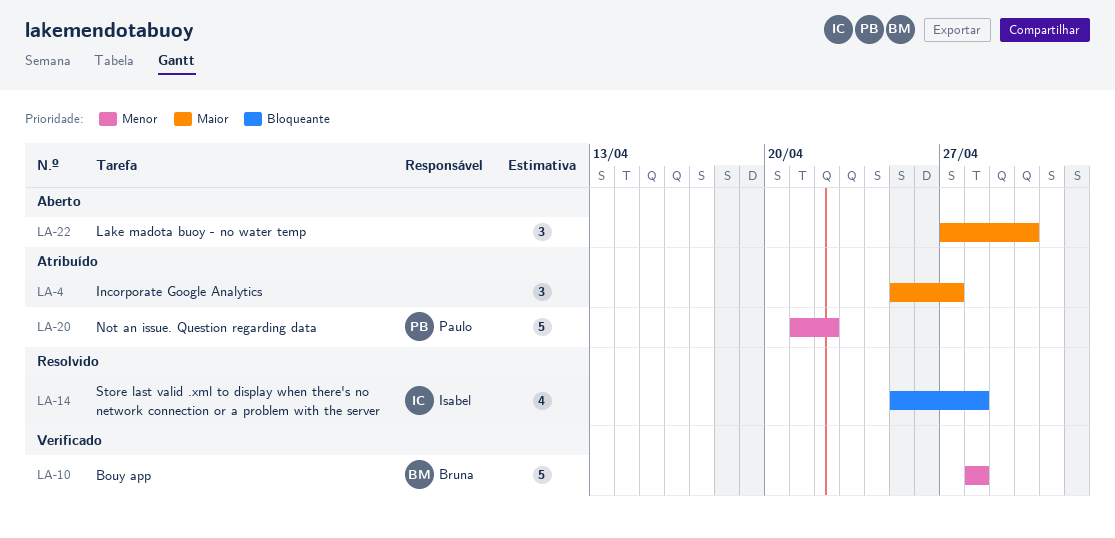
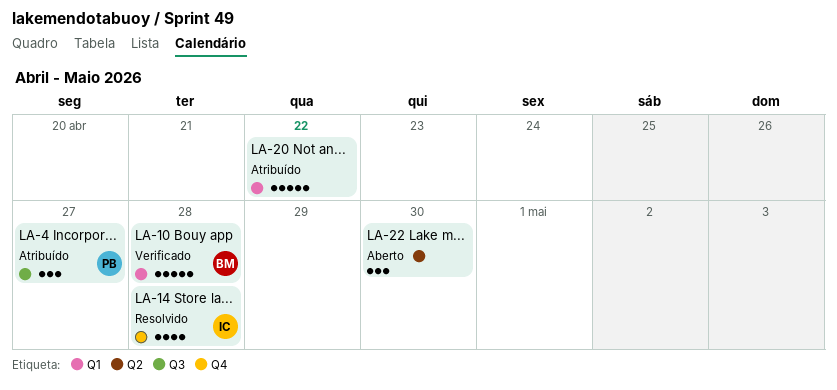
LA-4, owner: none -> Paulo
LA-20, owner: Paulo -> none

